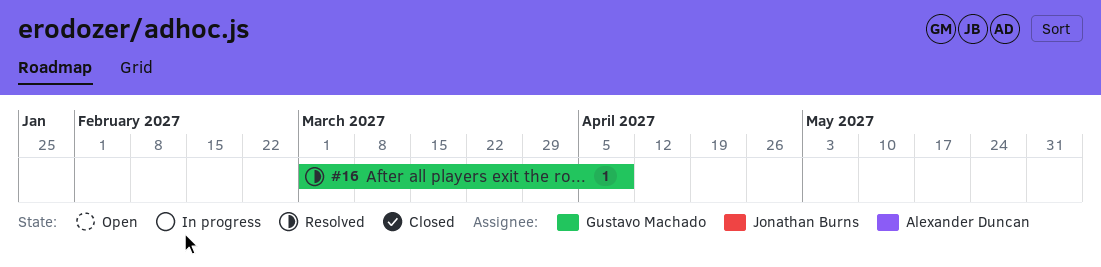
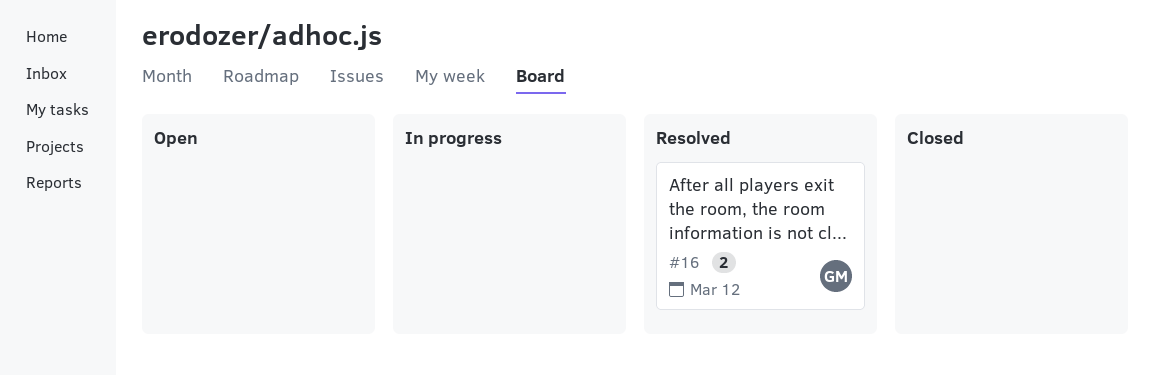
#16, estimate: 1 -> 2
#16, due: Apr 9 -> Mar 12

